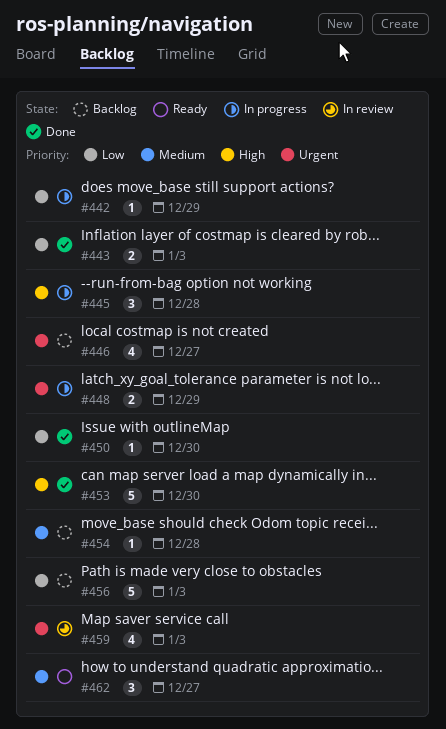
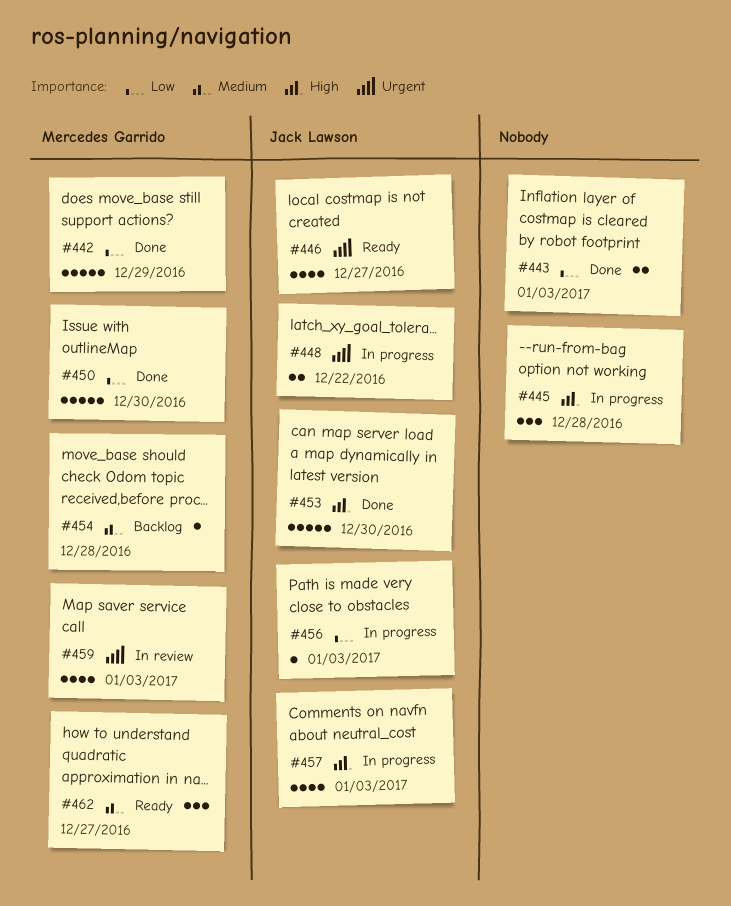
#442, status: In progress -> Done
#442, estimate: 1 -> 5
#446, status: Backlog -> Ready
#448, due: Dec 29 -> Dec 22
#450, estimate: 1 -> 5
#456, status: Backlog -> In progress
#456, estimate: 5 -> 1
#457: none -> present

